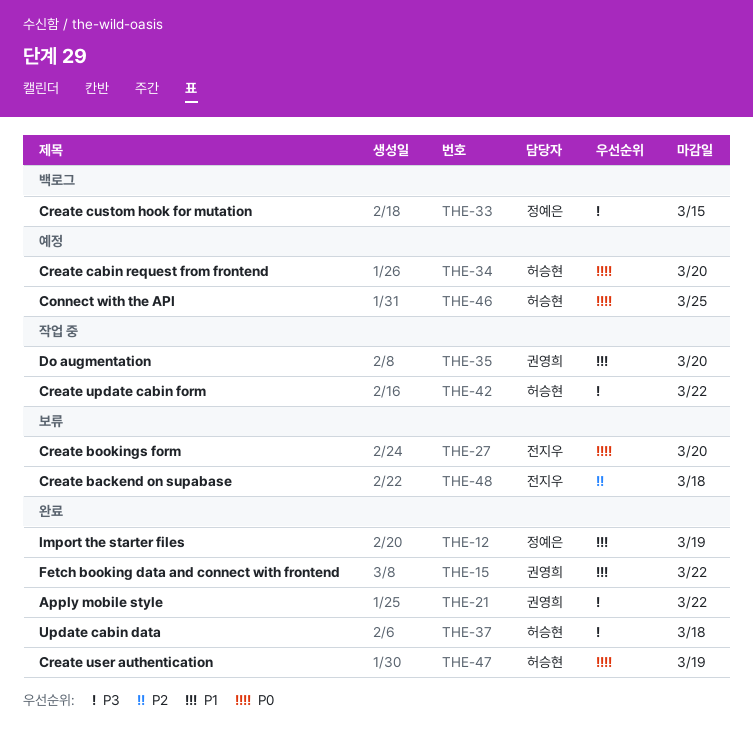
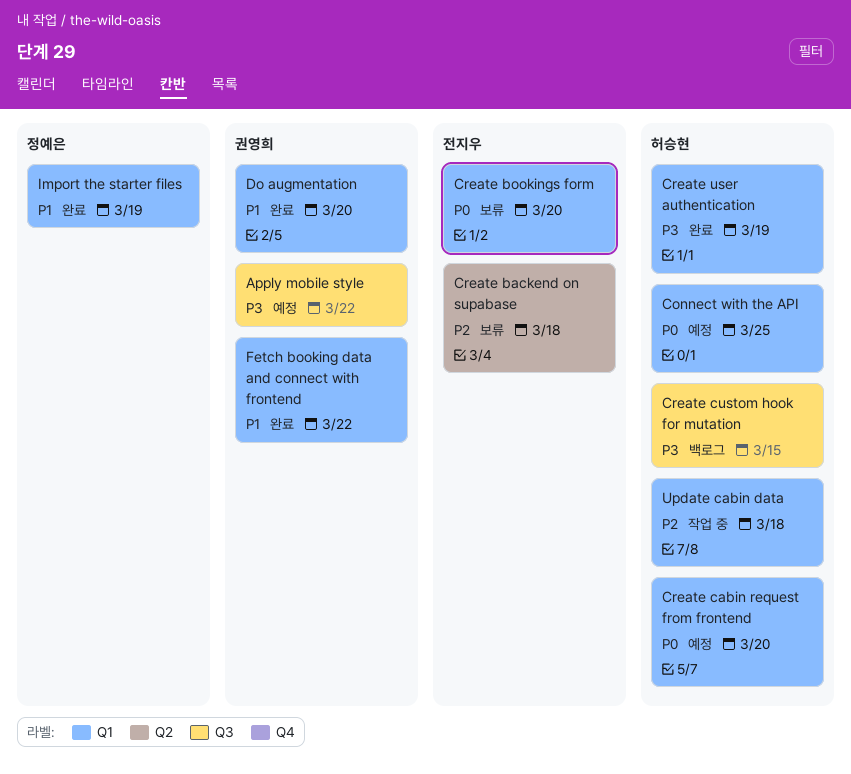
Apply mobile style, status: 완료 -> 예정
Create custom hook for mutation, owner: 정예은 -> 허승현
Create update cabin form: present -> none
Create user authentication, priority: P0 -> P3
Do augmentation, status: 작업 중 -> 완료
Update cabin data, status: 완료 -> 작업 중
Update cabin data, priority: P3 -> P2

